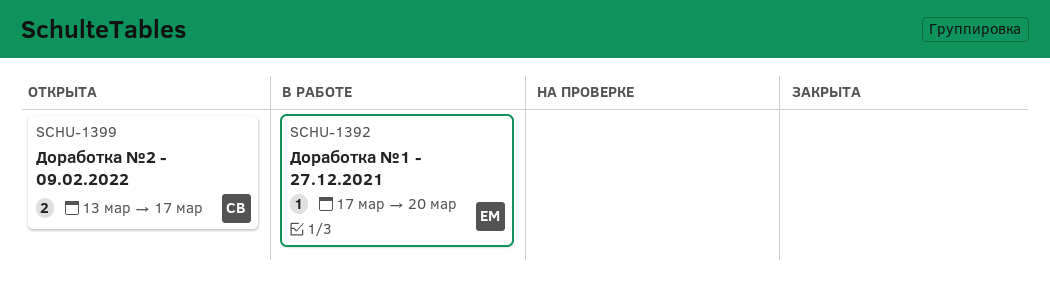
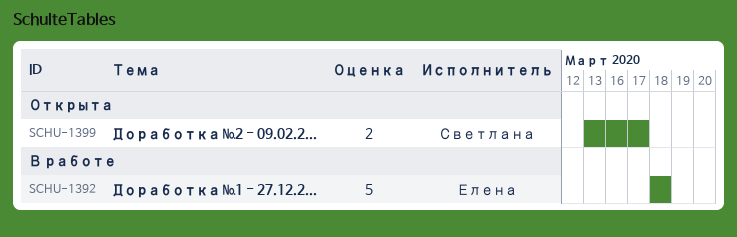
SCHU-1392, estimate: 1 -> 5
SCHU-1392, start: Mar 17 -> Mar 18
SCHU-1392, due: Mar 20 -> Mar 18

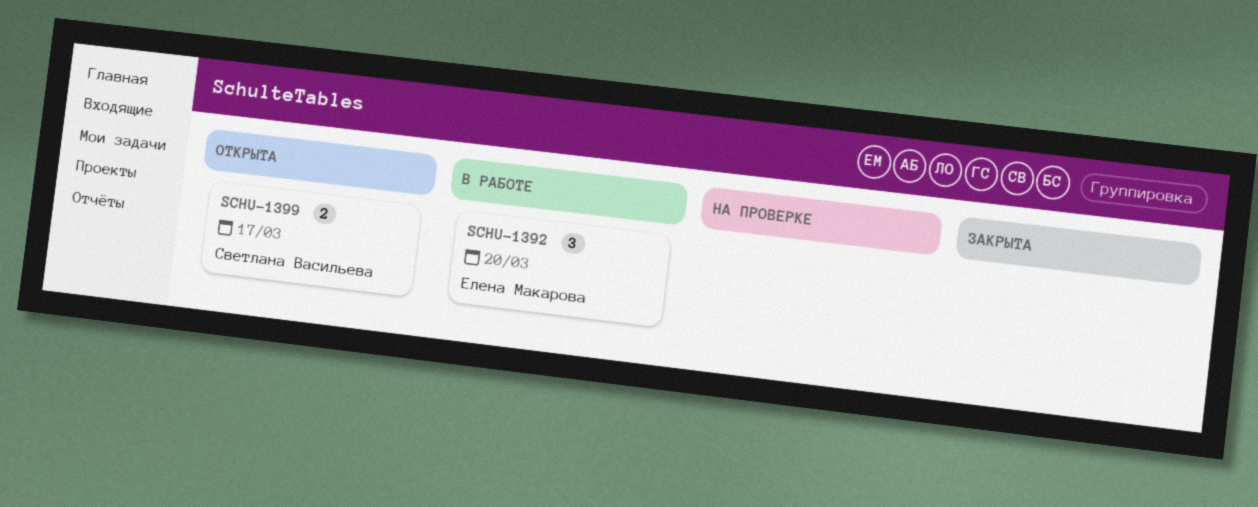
SCHU-1392, estimate: 5 -> 3
SCHU-1392, due: Mar 18 -> Mar 20

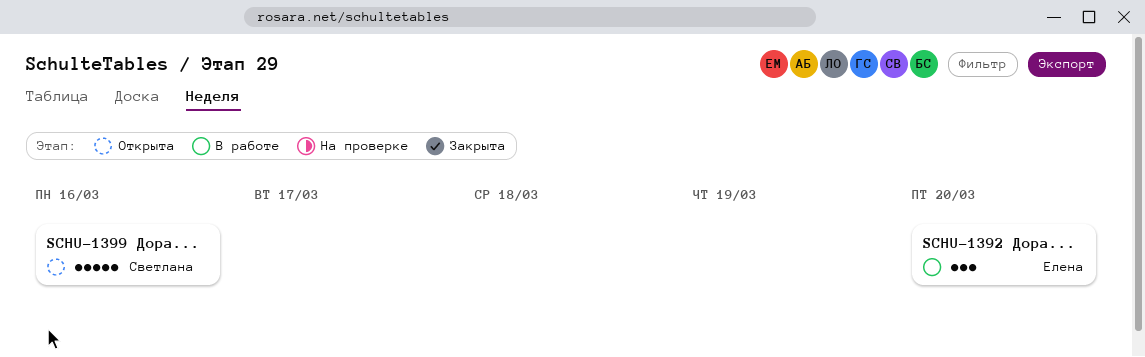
SCHU-1399, estimate: 2 -> 5
SCHU-1399, due: Mar 17 -> Mar 16

